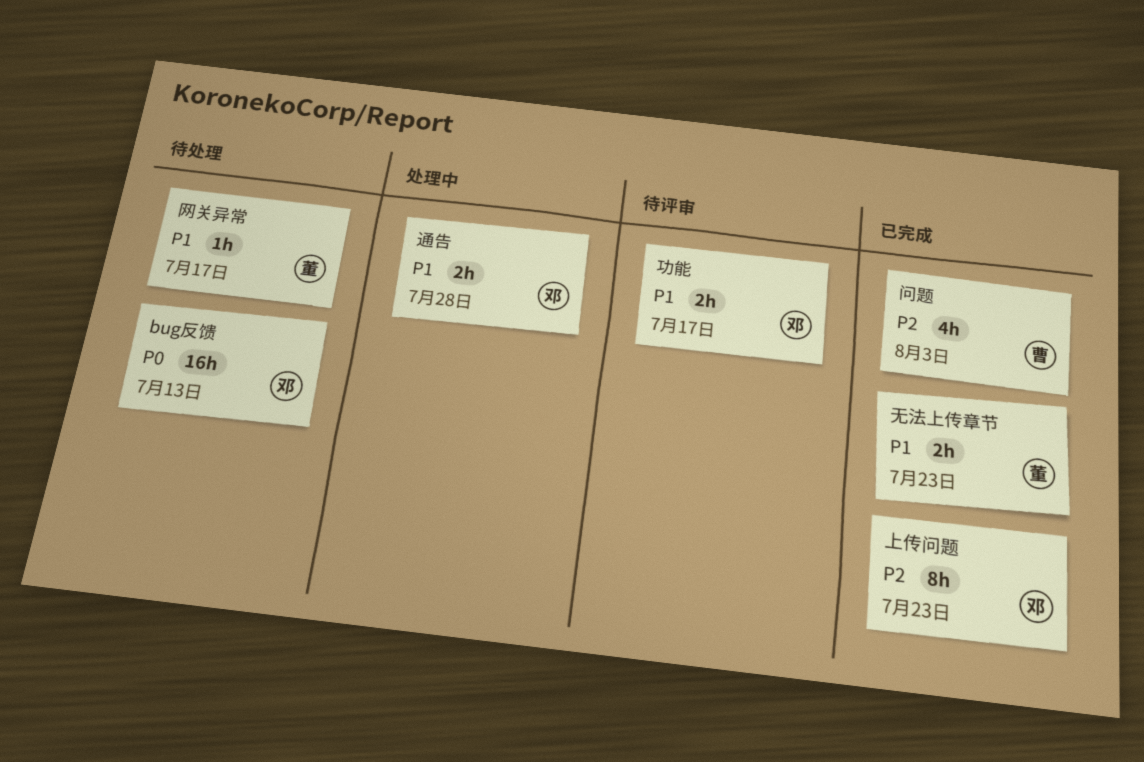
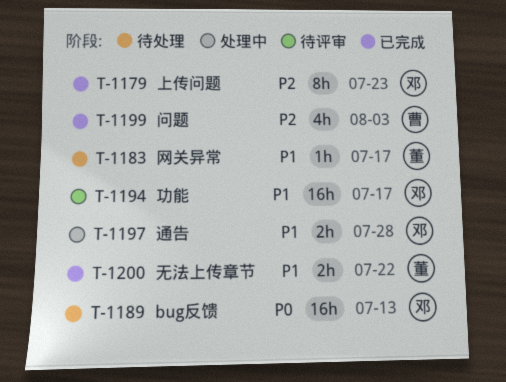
功能, estimate: 2h -> 16h
无法上传章节, due: Jul 23 -> Jul 22

